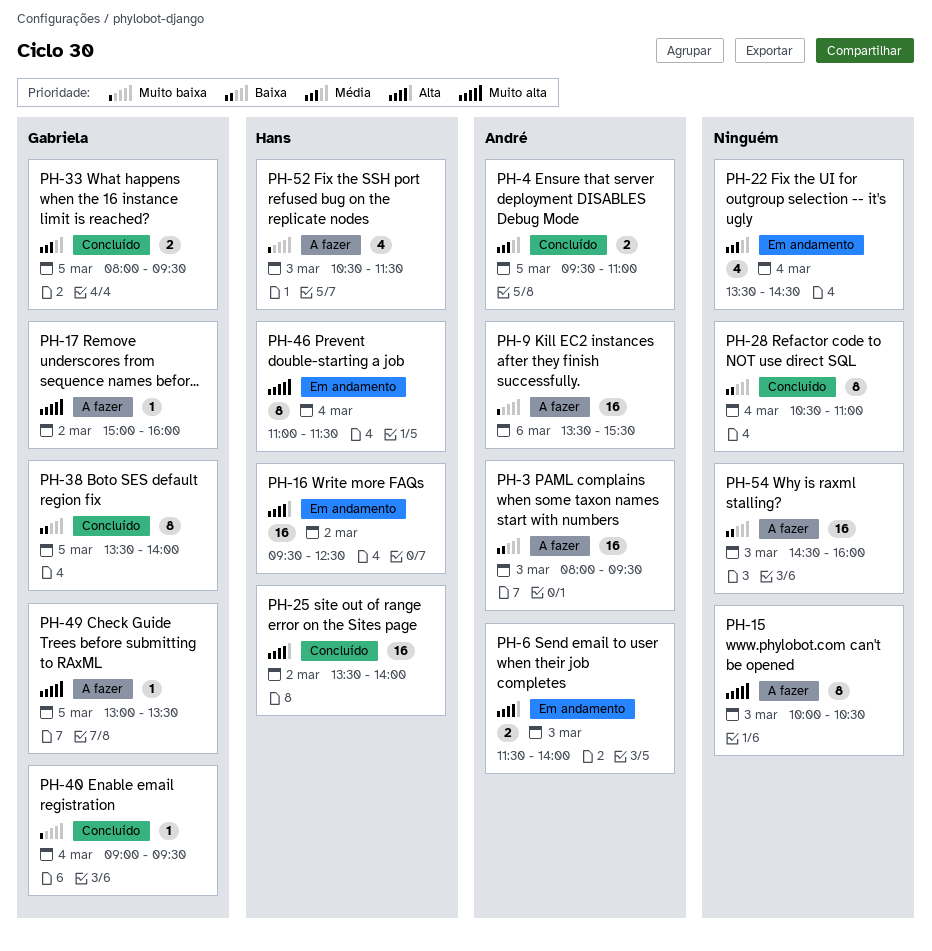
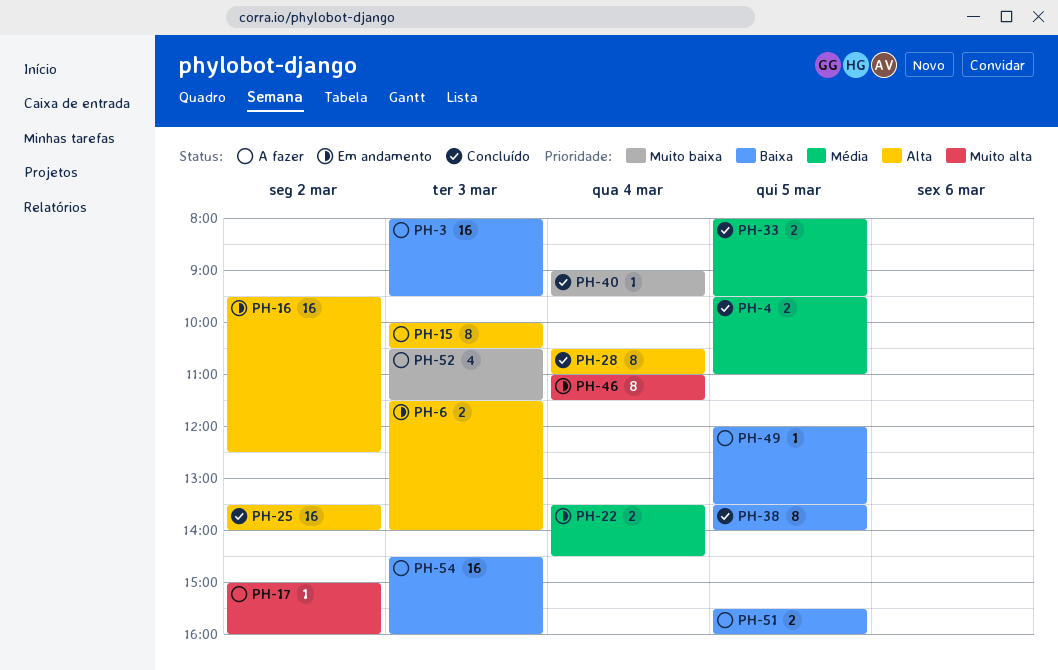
PH-9: present -> none
PH-15, priority: Muito alta -> Alta
PH-22, estimate: 4 -> 2
PH-28, priority: Baixa -> Alta
PH-49, priority: Muito alta -> Baixa
PH-49, begins: 13:00 -> 12:00
PH-51: none -> present

